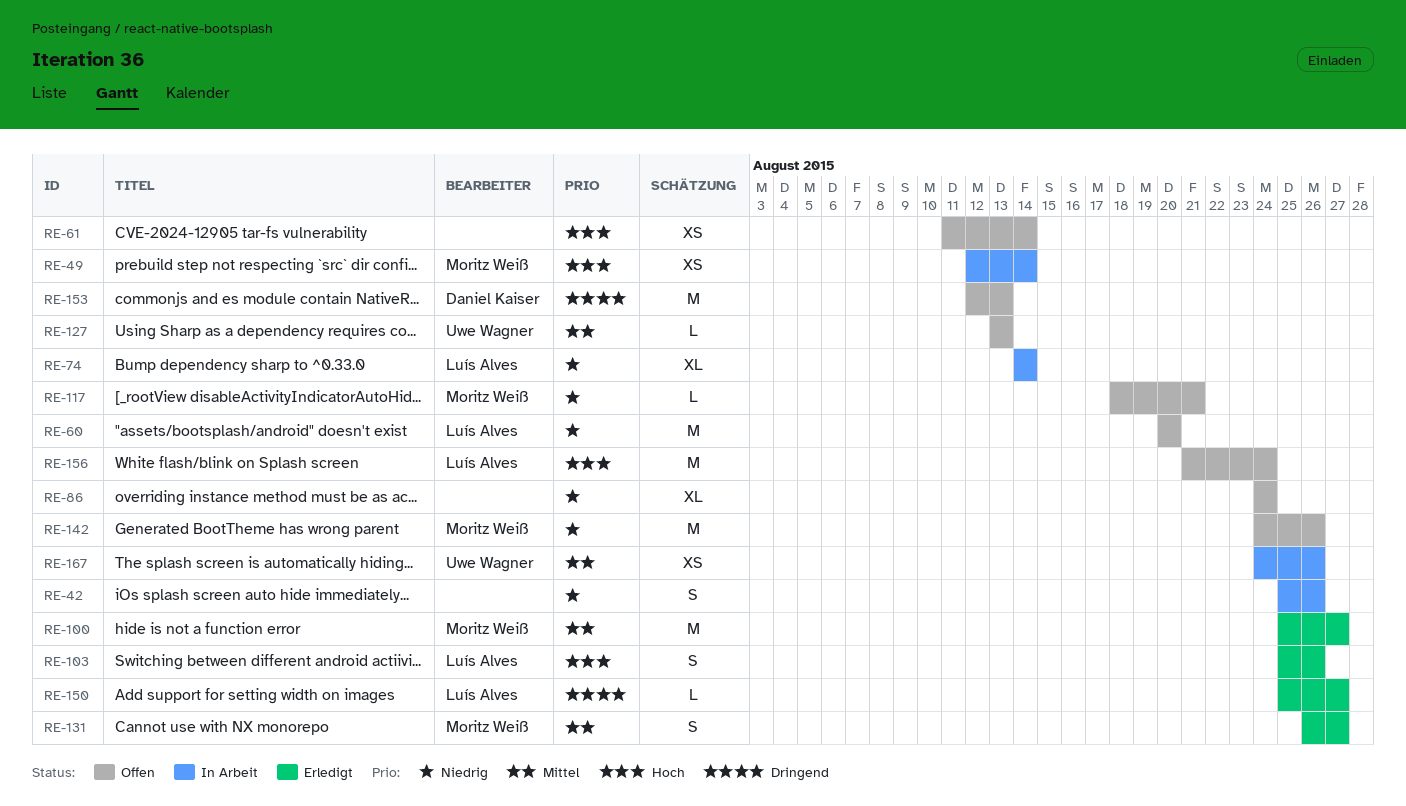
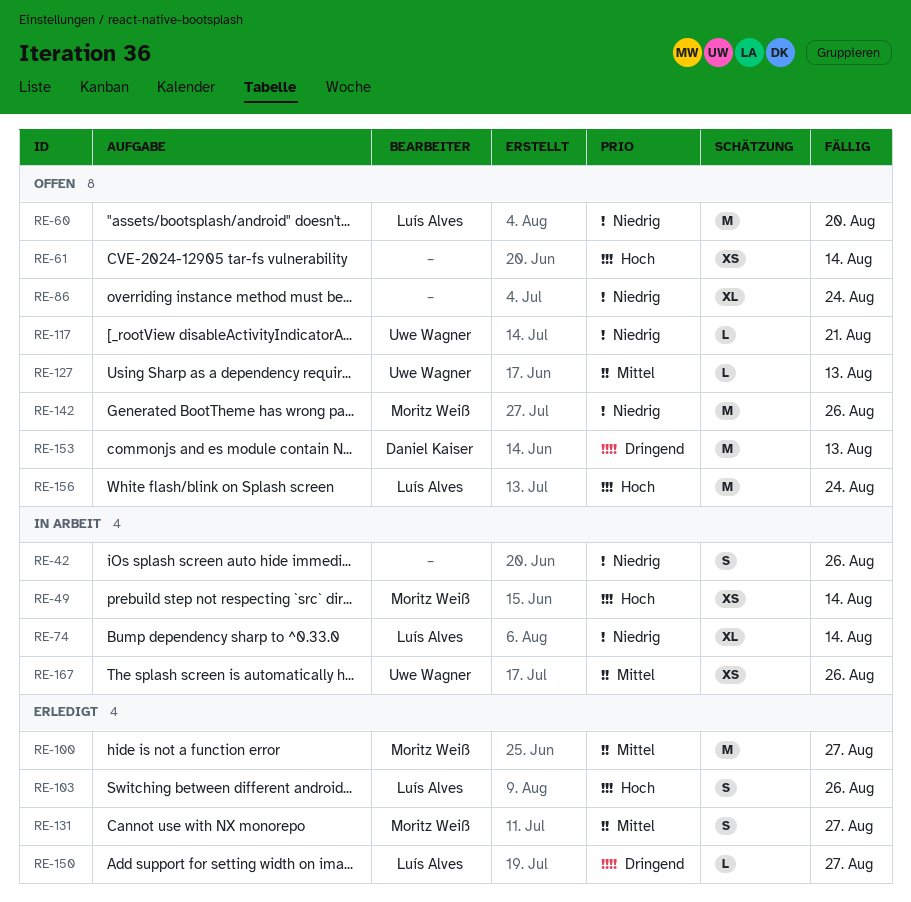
RE-117, owner: Moritz Weiß -> Uwe Wagner

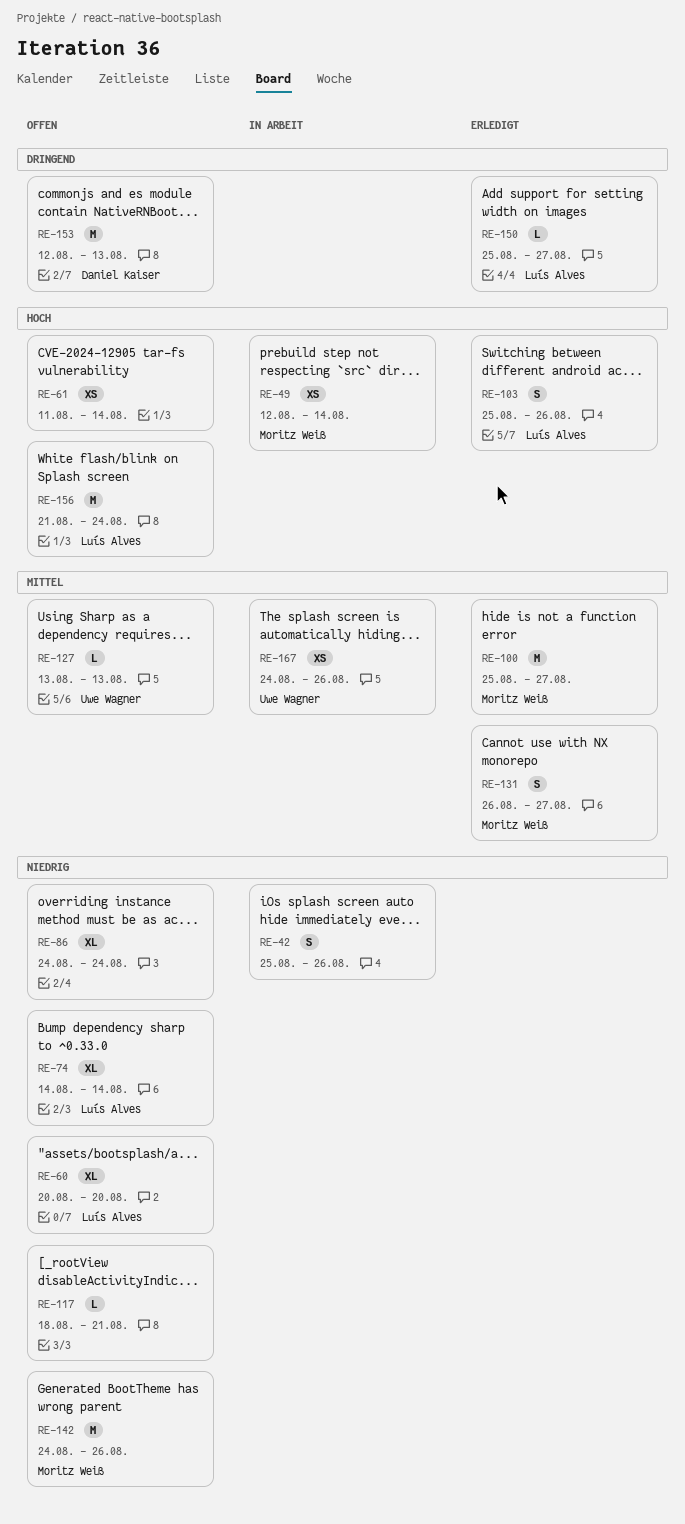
RE-60, estimate: M -> XL
RE-74, status: In Arbeit -> Offen
RE-117, owner: Uwe Wagner -> none

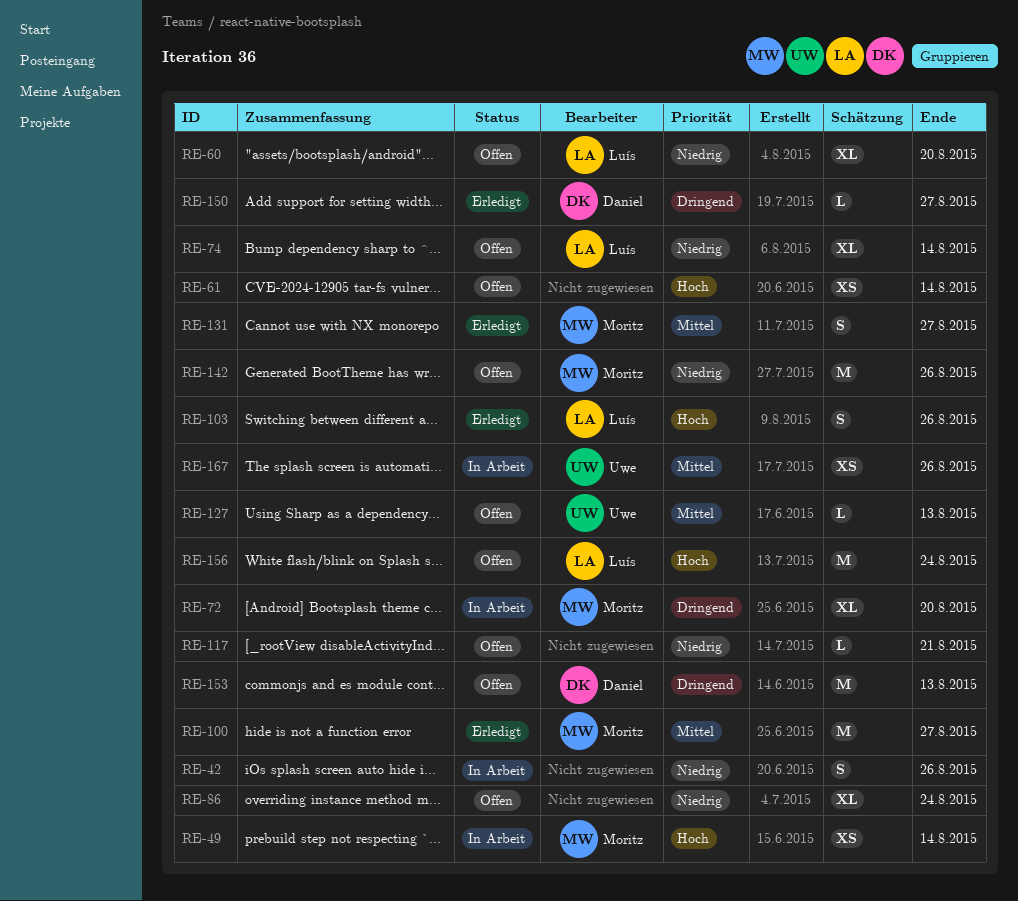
RE-72: none -> present
RE-150, owner: Luís Alves -> Daniel Kaiser

